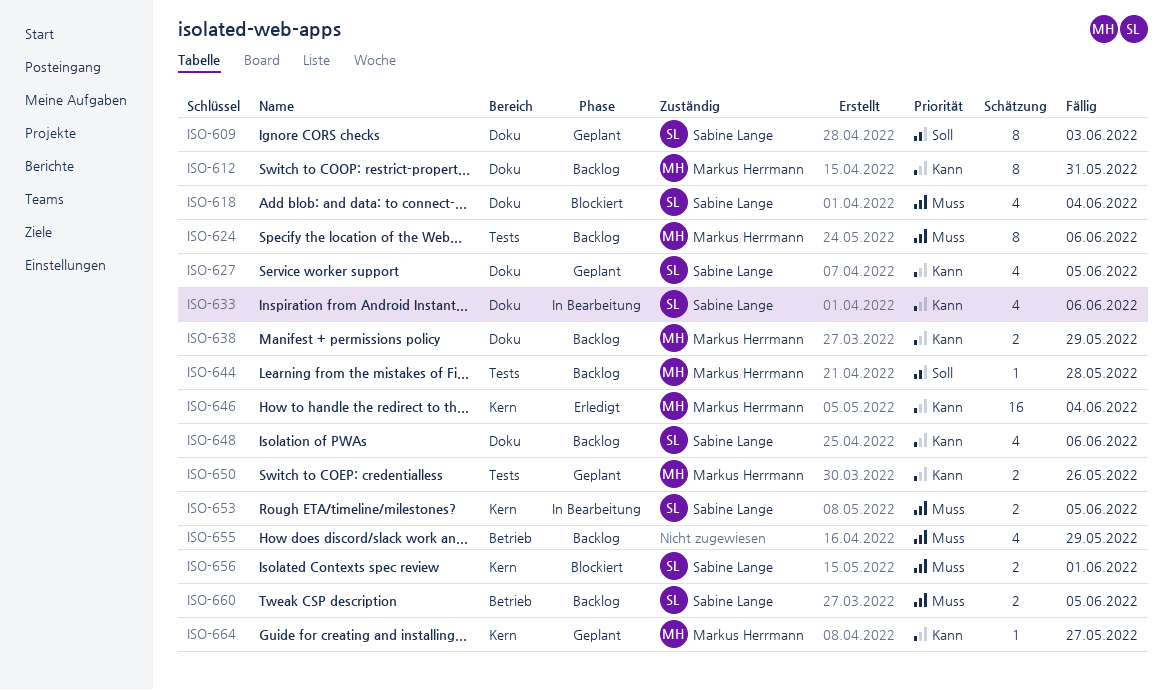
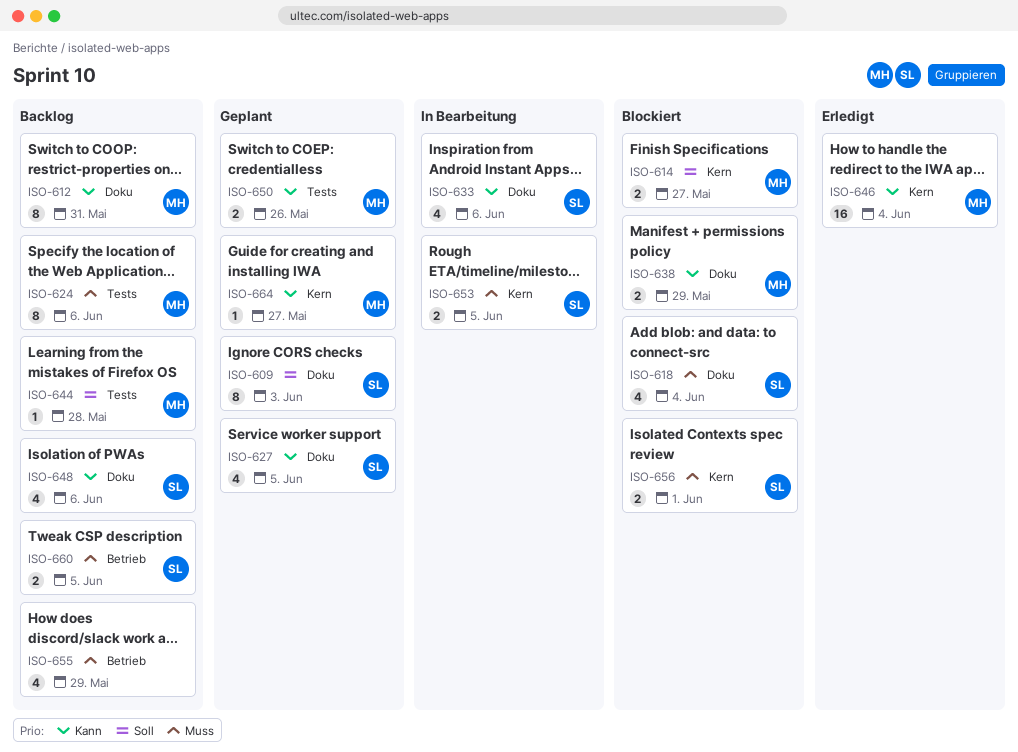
ISO-614: none -> present
ISO-638, status: Backlog -> Blockiert

